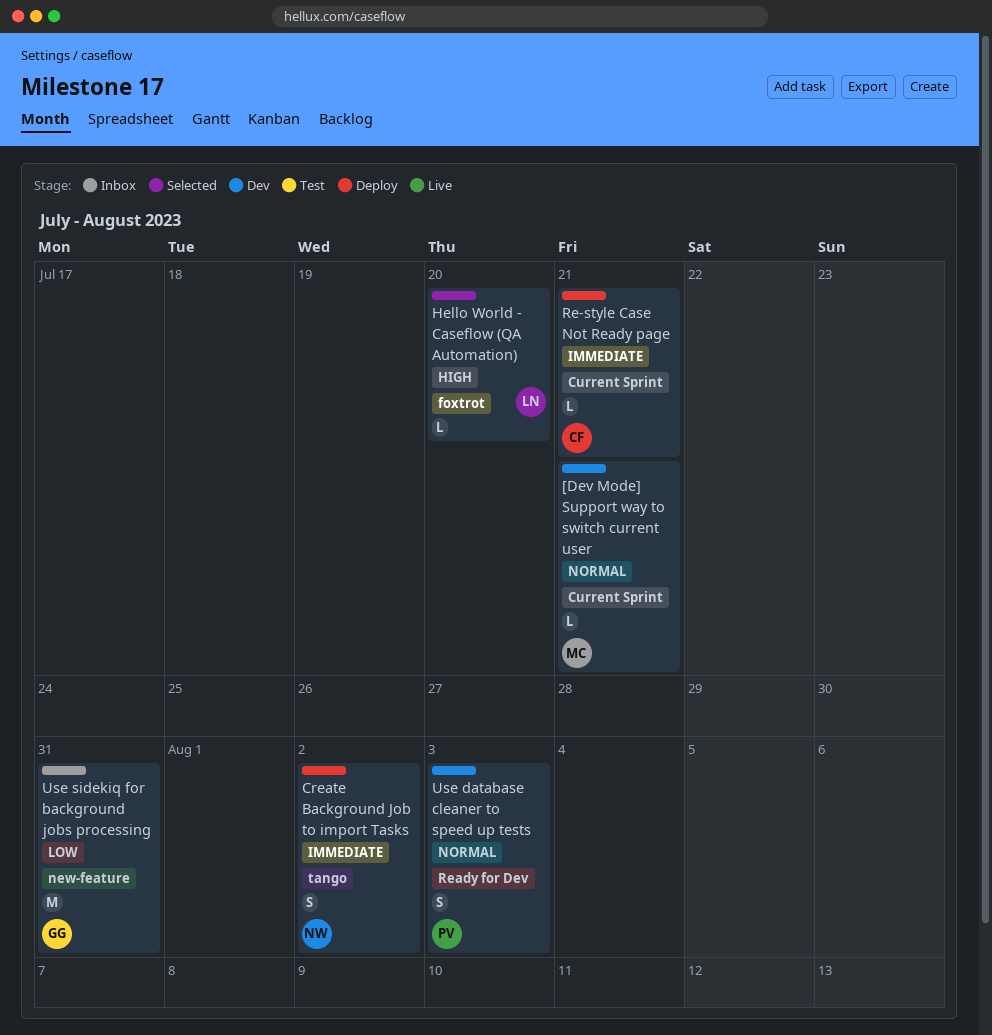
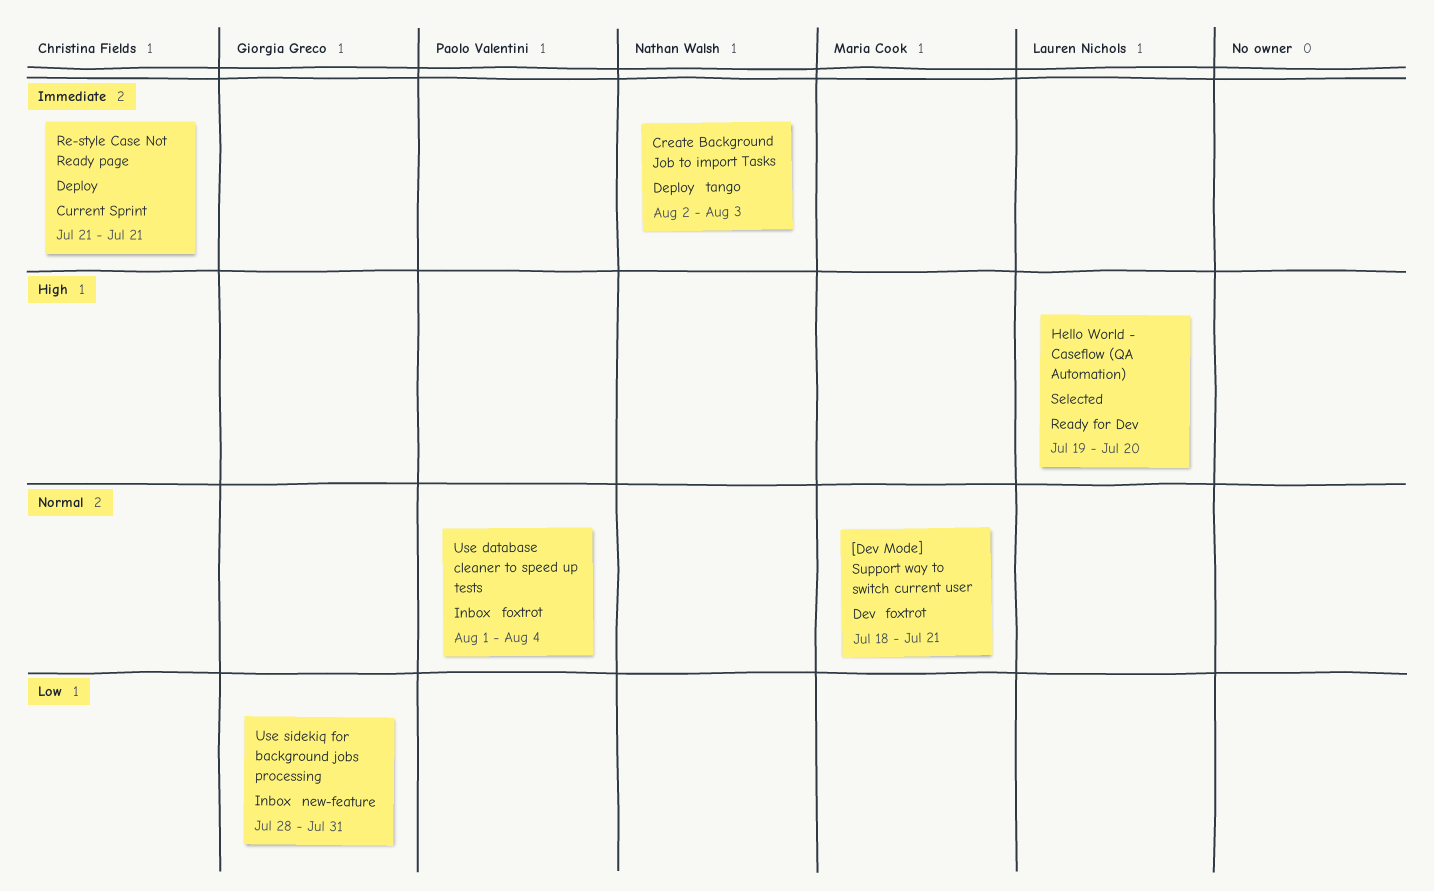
[Dev Mode] Support way to switch current user, label: Current Sprint -> foxtrot
Create Background Job to import Tasks, due: Aug 2 -> Aug 3
Hello World - Caseflow (QA Automation), label: foxtrot -> Ready for Dev
Use database cleaner to speed up tests, status: Dev -> Inbox
Use database cleaner to speed up tests, label: Ready for Dev -> foxtrot
Use database cleaner to speed up tests, due: Aug 3 -> Aug 4

